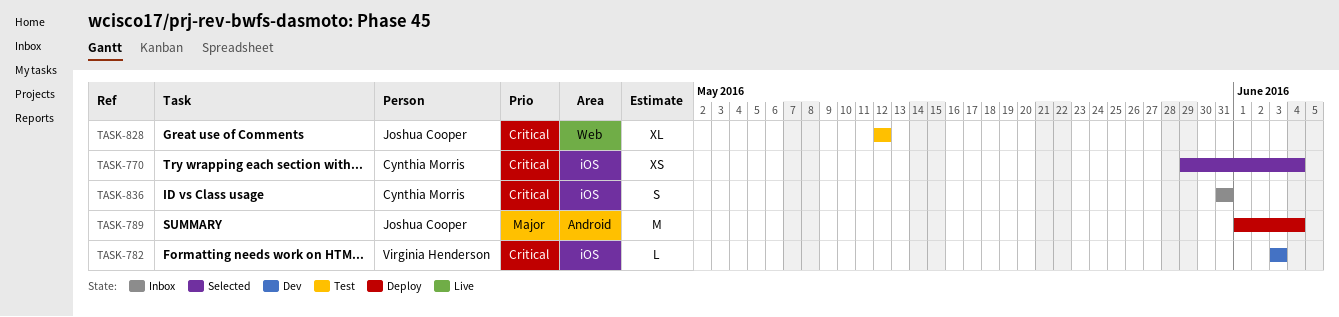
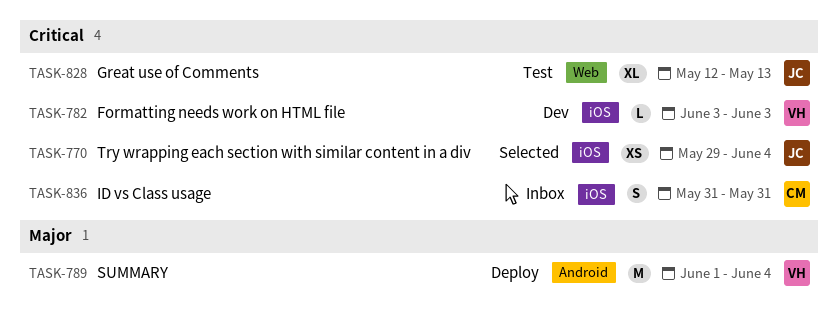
TASK-770, owner: Cynthia Morris -> Joshua Cooper
TASK-789, owner: Joshua Cooper -> Virginia Henderson
TASK-828, due: May 12 -> May 13

